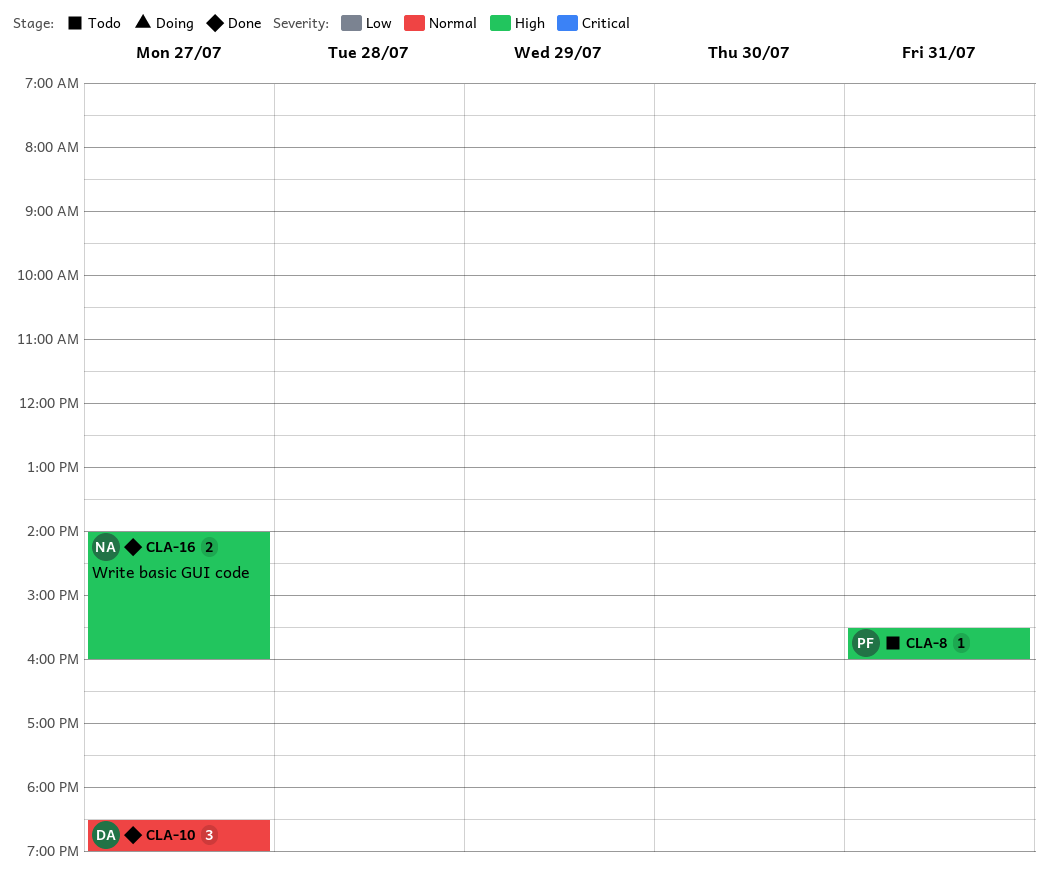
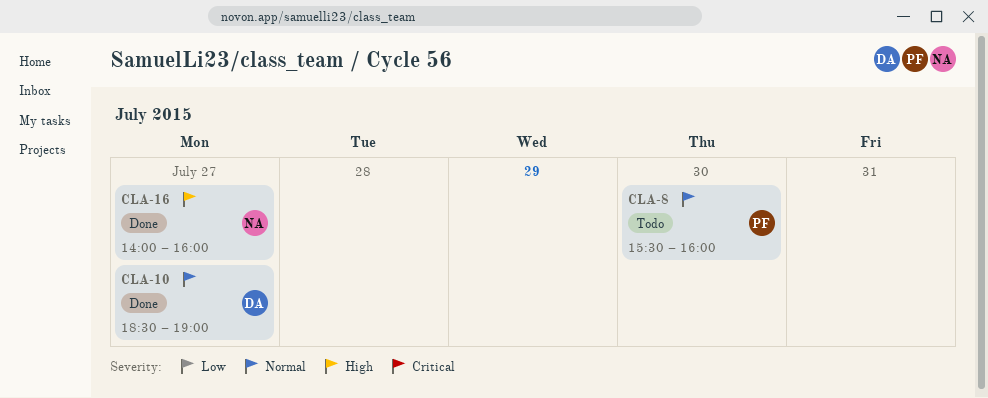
CLA-8, priority: High -> Normal
CLA-8, day: Jul 31 -> Jul 30

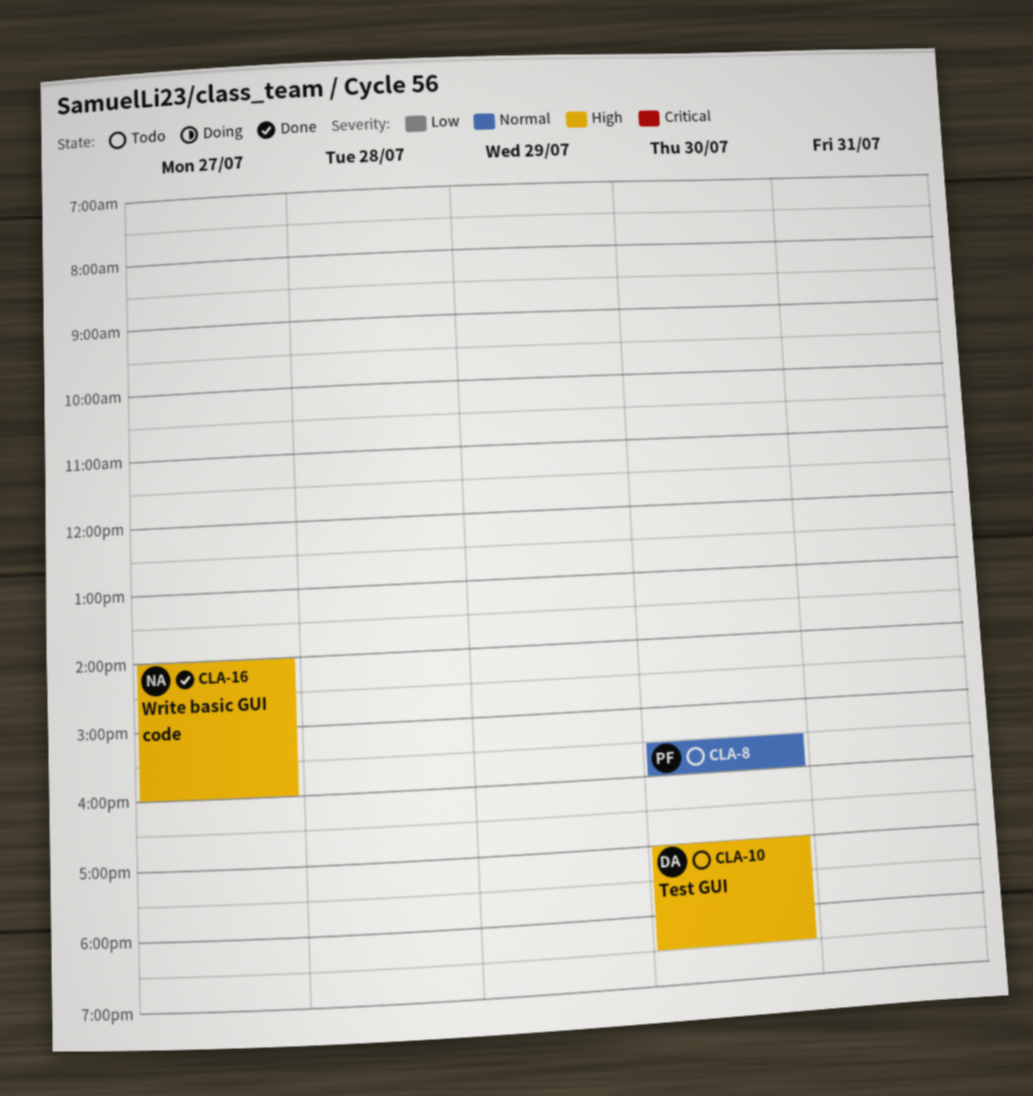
CLA-10, status: Done -> Todo
CLA-10, priority: Normal -> High
CLA-10, day: Jul 27 -> Jul 30
CLA-10, begins: 18:30 -> 17:00
CLA-10, ends: 19:00 -> 18:30

